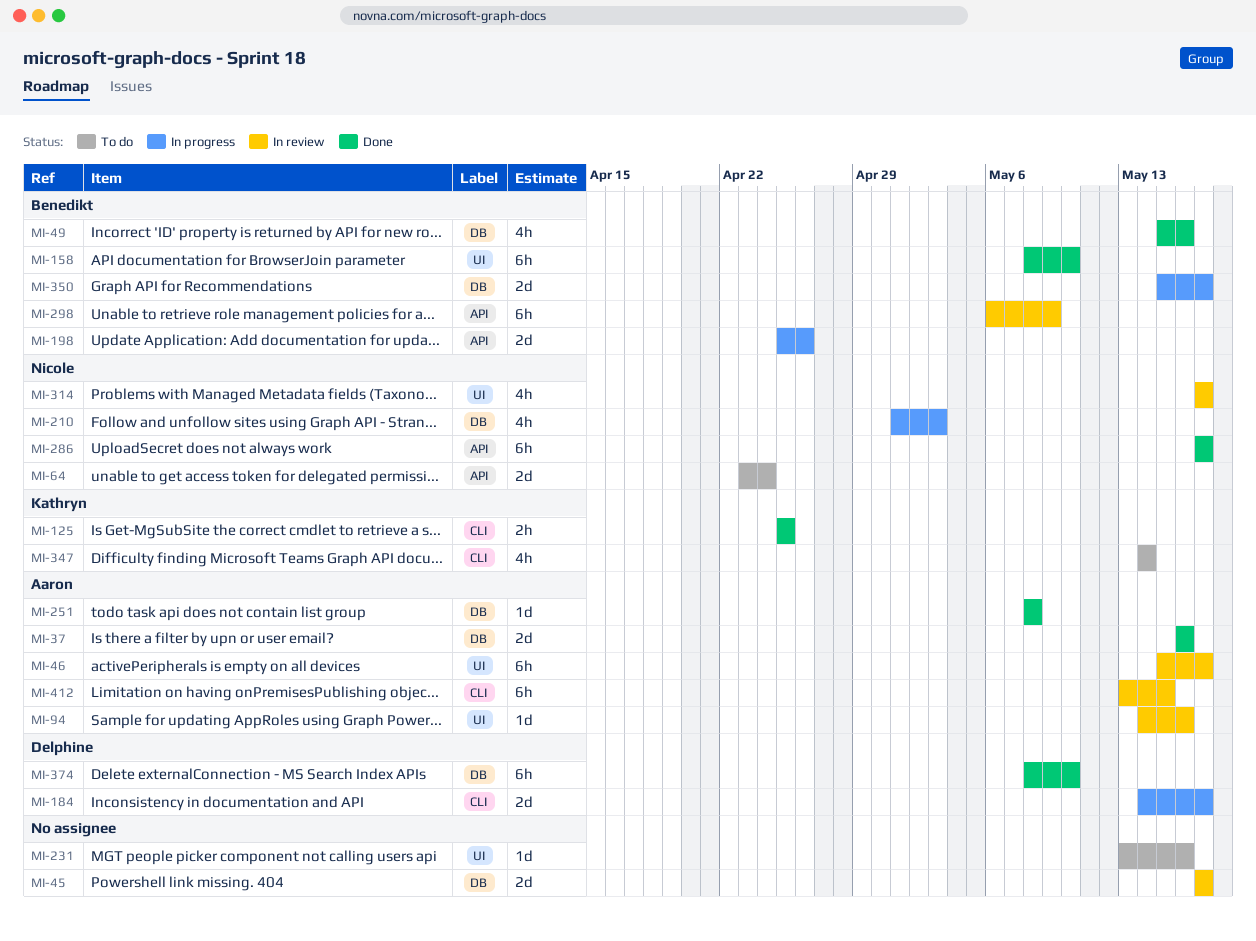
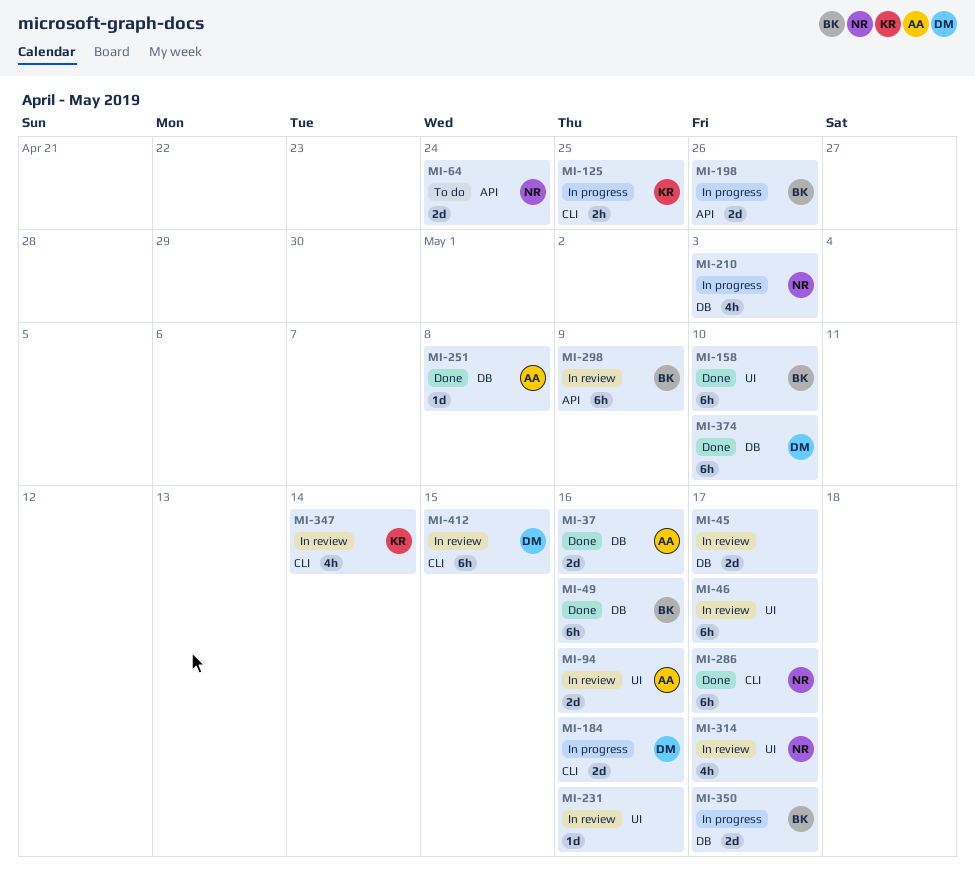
MI-46, owner: Aaron -> none
MI-49, estimate: 4h -> 6h
MI-94, estimate: 1d -> 2d
MI-125, status: Done -> In progress
MI-184, due: May 17 -> May 16
MI-231, status: To do -> In review
MI-286, label: API -> CLI
MI-347, status: To do -> In review
MI-412, owner: Aaron -> Delphine

